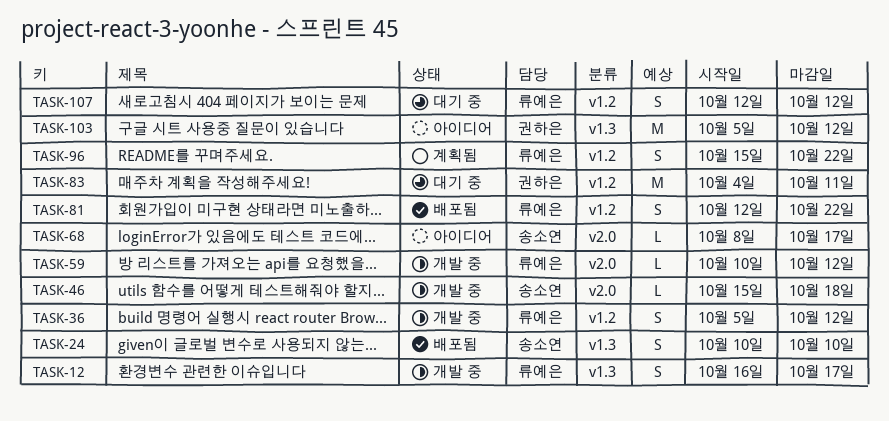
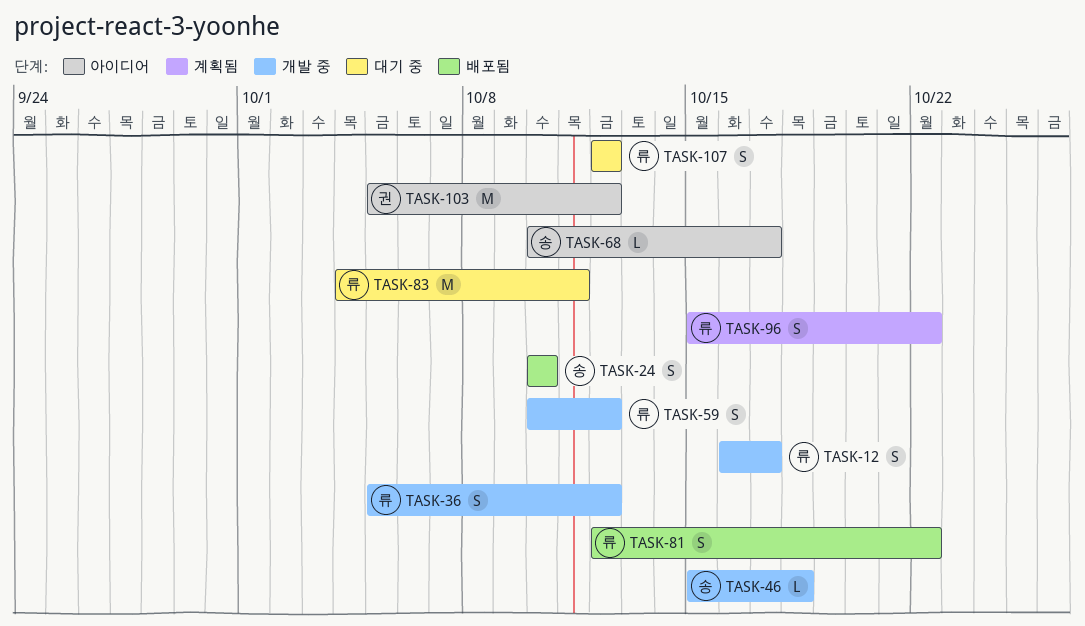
TASK-59, estimate: L -> S
TASK-68, start: Oct 8 -> Oct 10
TASK-83, owner: 권하은 -> 류예은

